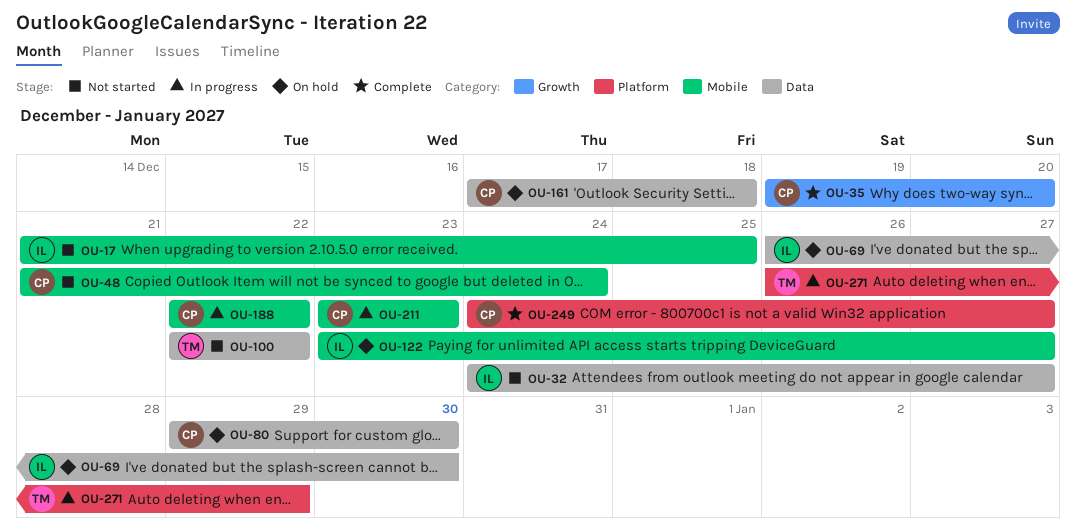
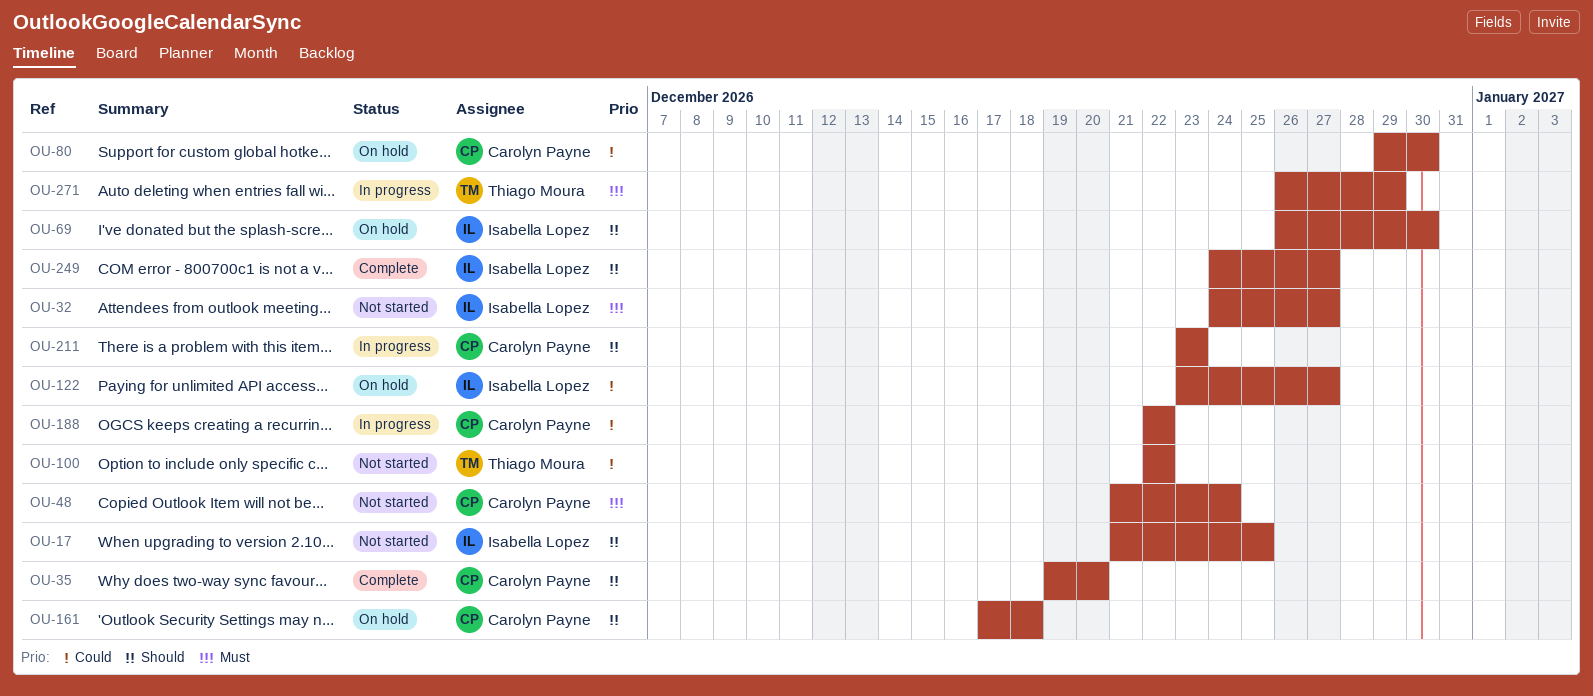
OU-249, owner: Carolyn Payne -> Isabella Lopez

